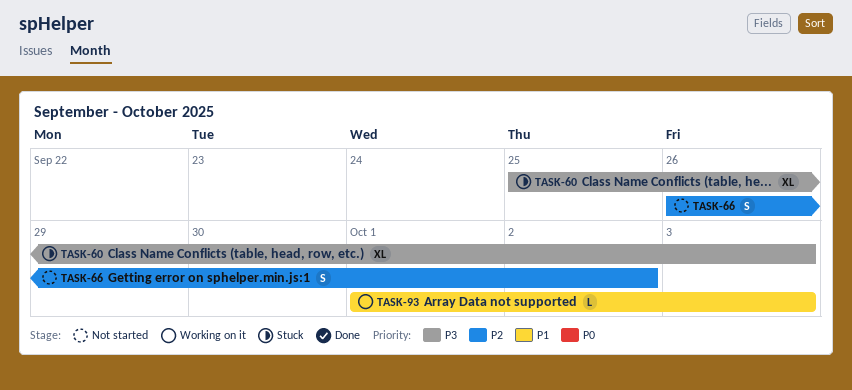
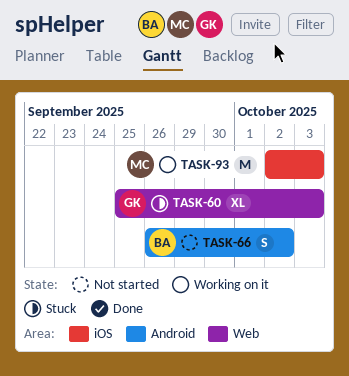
TASK-93, estimate: L -> M
TASK-93, start: Oct 1 -> Oct 2

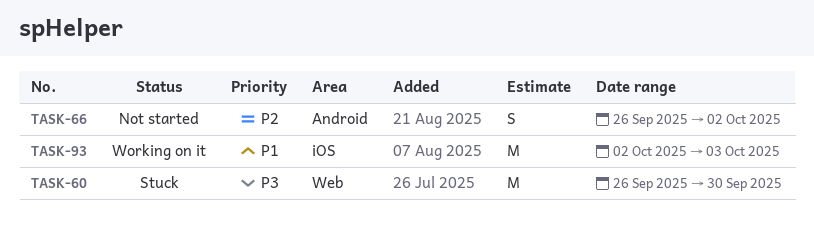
TASK-60, estimate: XL -> M
TASK-60, start: Sep 25 -> Sep 26
TASK-60, due: Oct 3 -> Sep 30

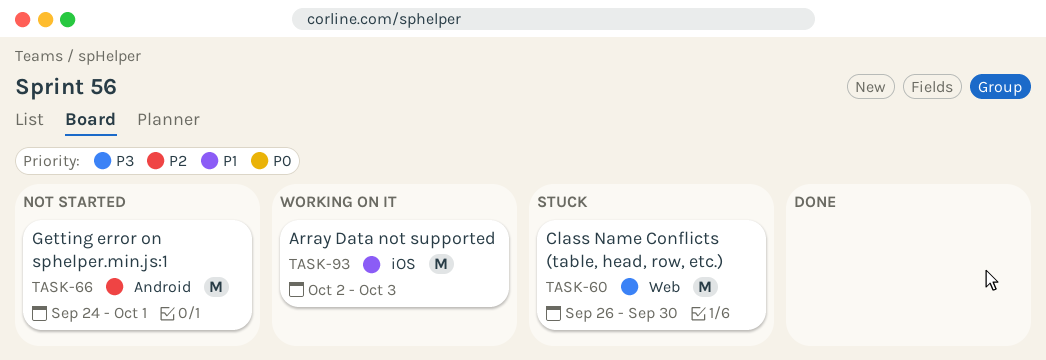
TASK-66, estimate: S -> M
TASK-66, start: Sep 26 -> Sep 24
TASK-66, due: Oct 2 -> Oct 1

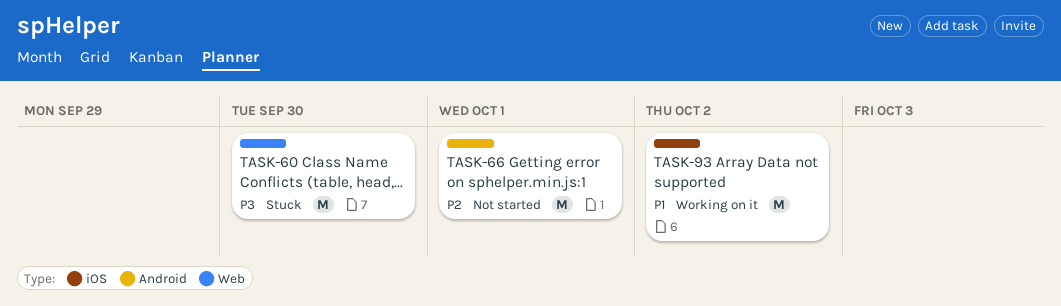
TASK-93, due: Oct 3 -> Oct 2

